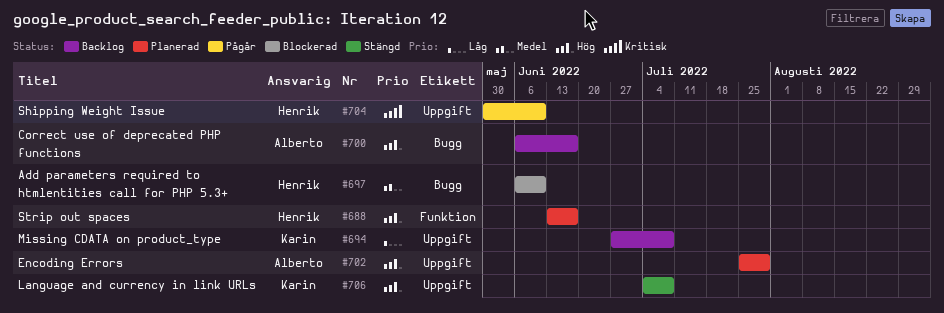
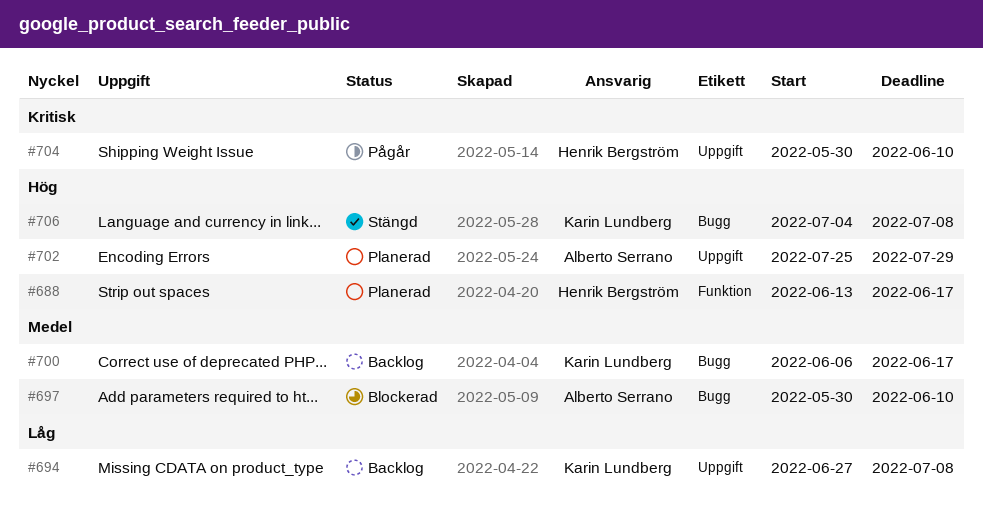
#697, owner: Henrik Bergström -> Alberto Serrano
#697, start: Jun 6 -> May 30
#700, owner: Alberto Serrano -> Karin Lundberg
#700, priority: Hög -> Medel
#706, label: Uppgift -> Bugg

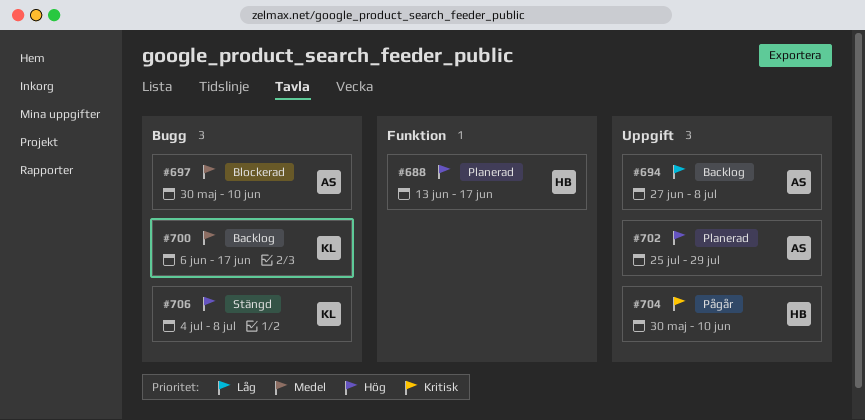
#694, owner: Karin Lundberg -> Alberto Serrano

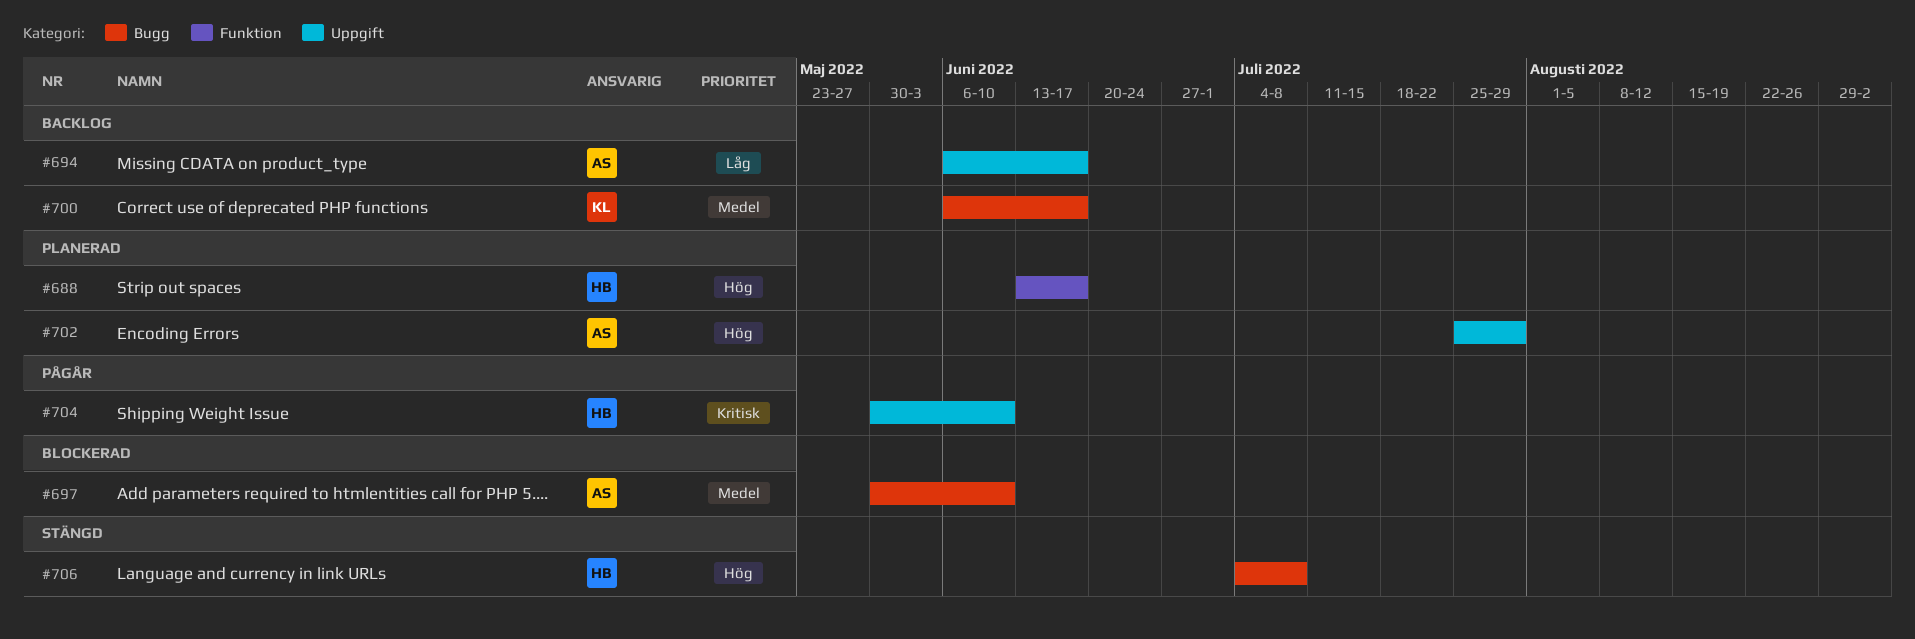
#694, start: Jun 27 -> Jun 6
#694, due: Jul 8 -> Jun 17
#706, owner: KL -> HB

